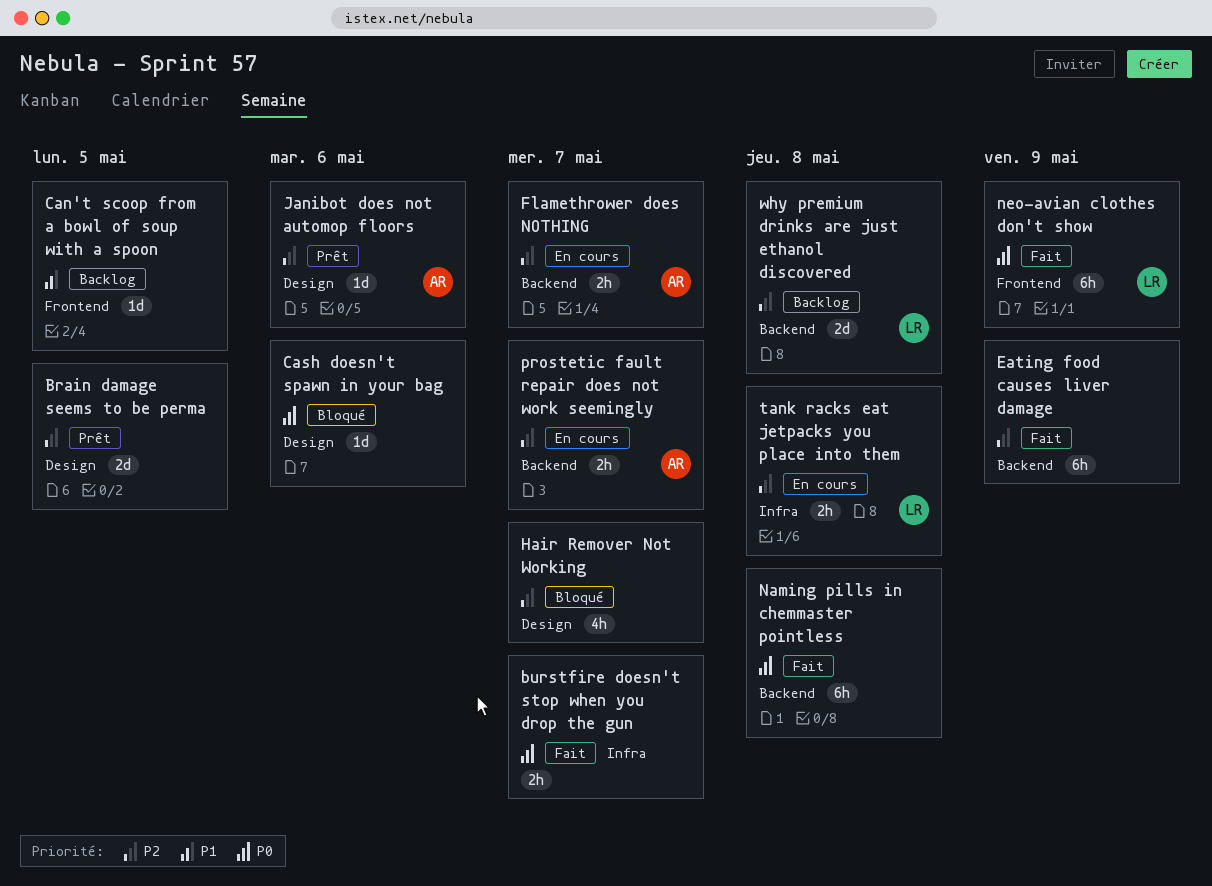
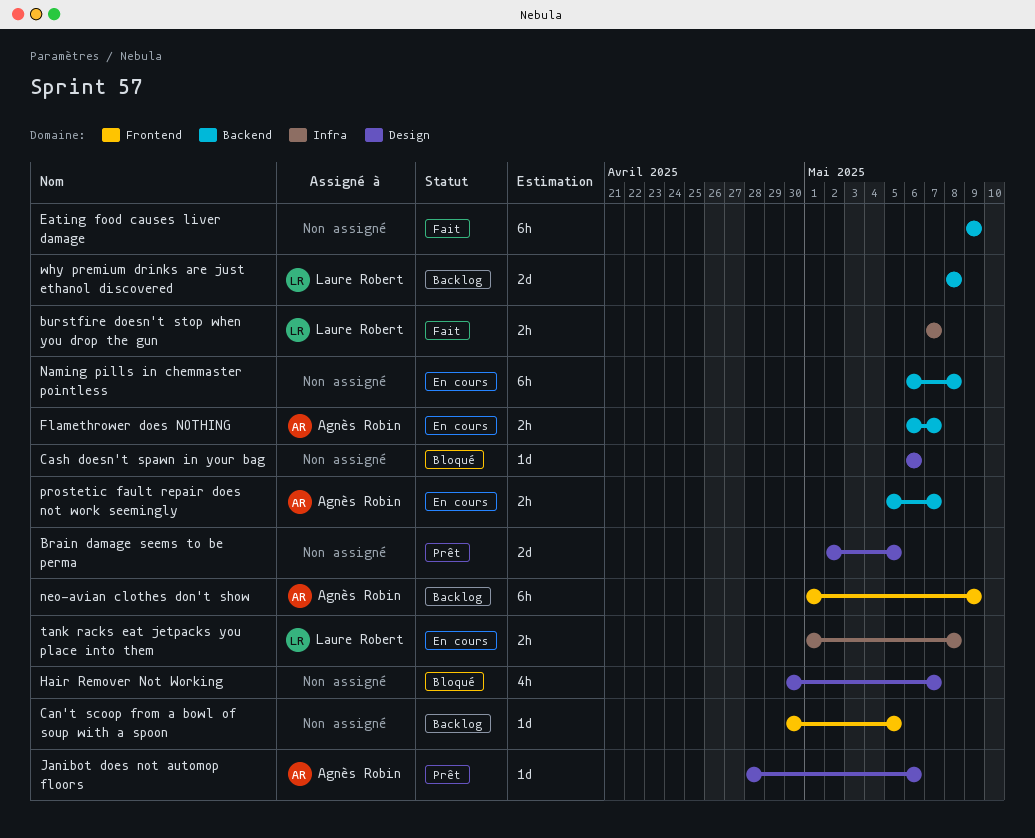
burstfire doesn't stop when you drop the gun, owner: none -> Laure Robert
Naming pills in chemmaster pointless, status: Fait -> En cours
neo-avian clothes don't show, status: Fait -> Backlog
neo-avian clothes don't show, owner: Laure Robert -> Agnès Robin

